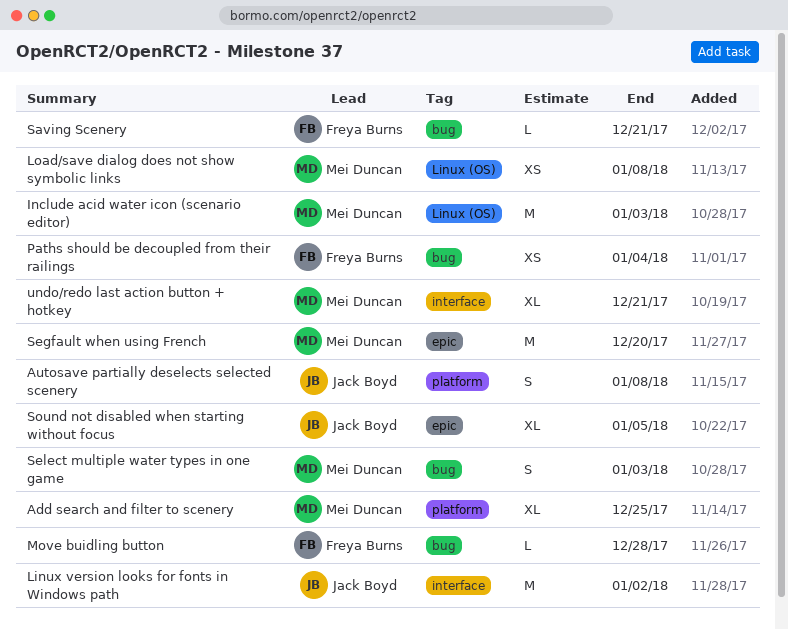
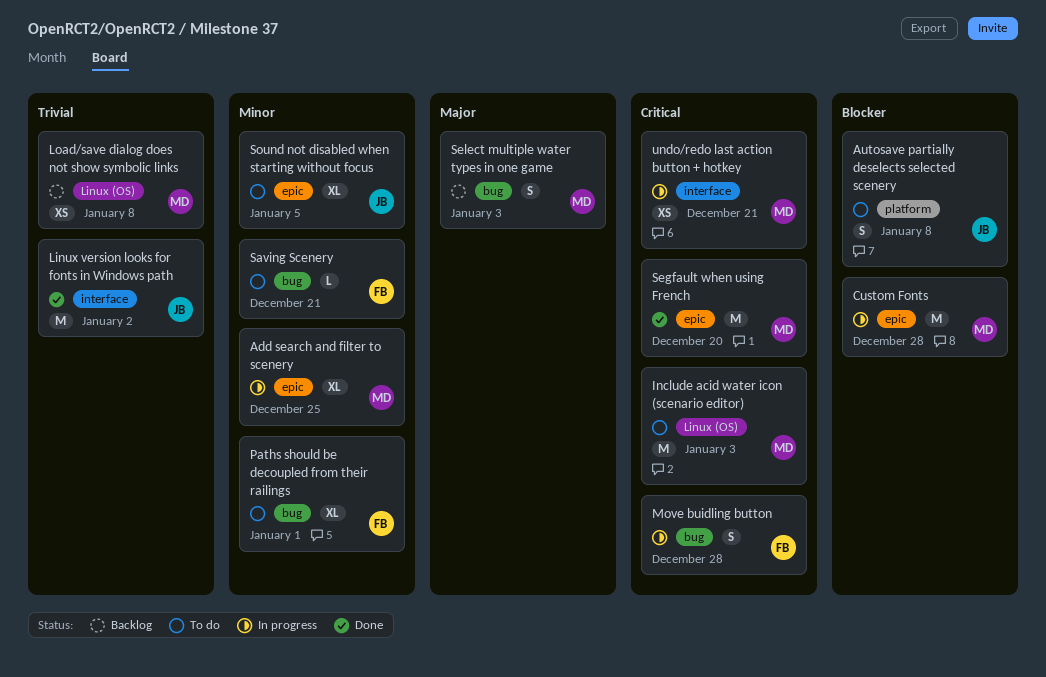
Add search and filter to scenery, label: platform -> epic
Custom Fonts: none -> present
Move buidling button, estimate: L -> S
Paths should be decoupled from their railings, estimate: XS -> XL
Paths should be decoupled from their railings, due: Jan 4 -> Jan 1
undo/redo last action button + hotkey, estimate: XL -> XS

